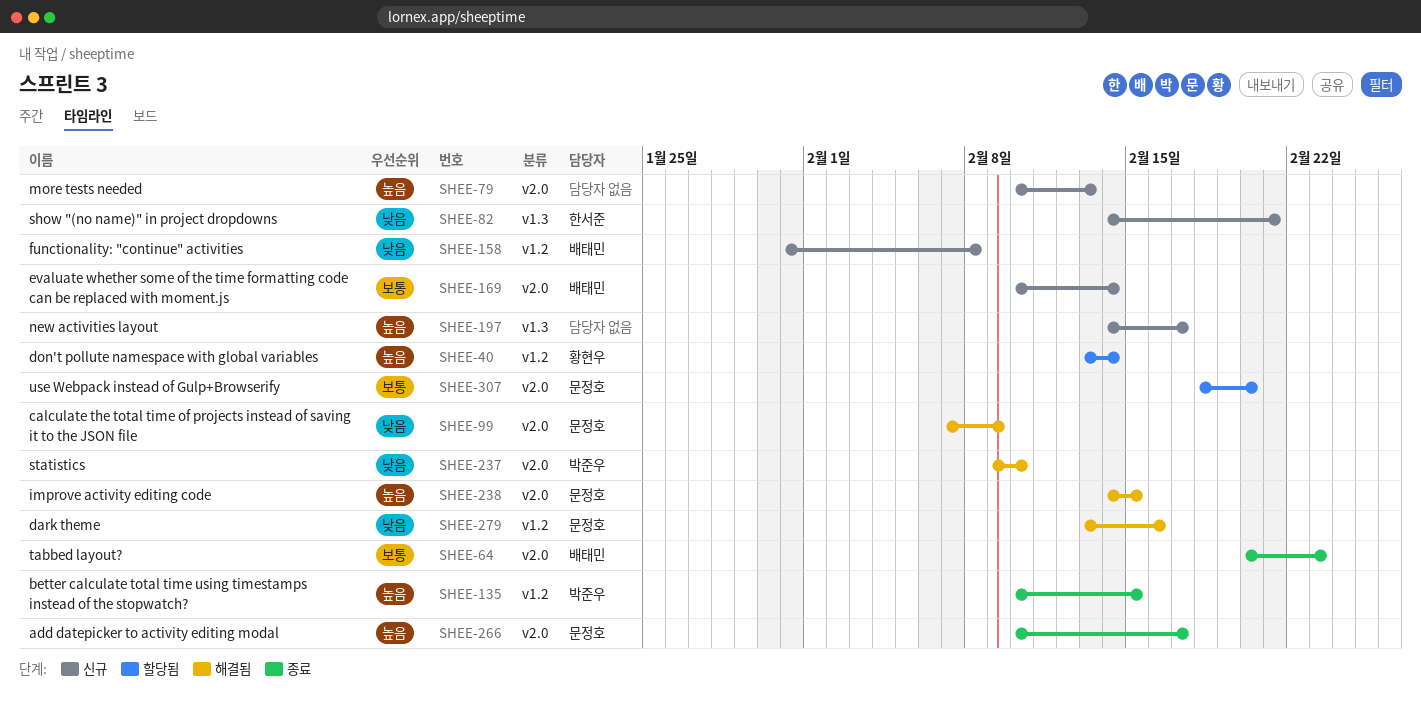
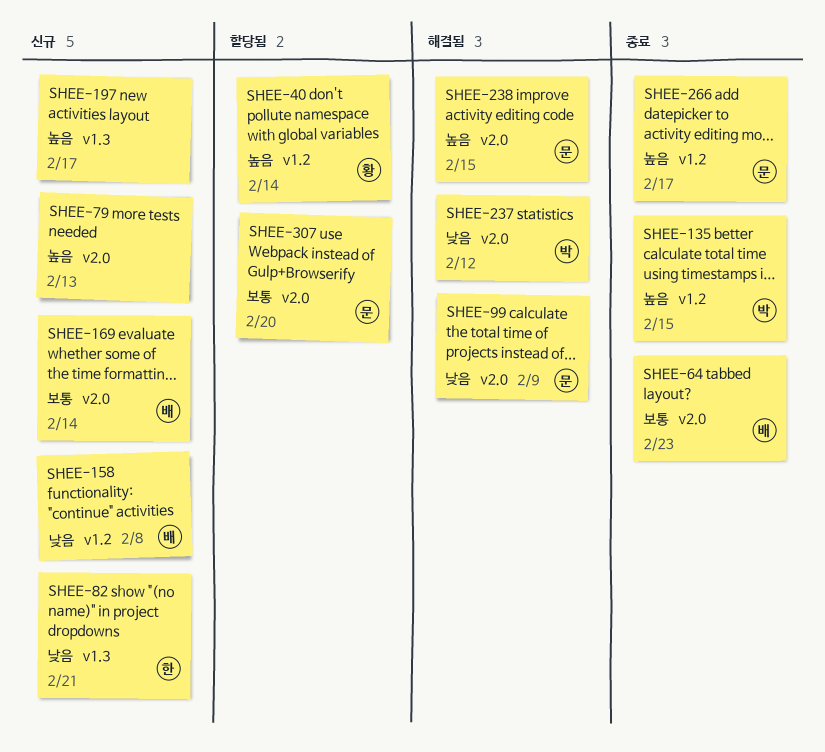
SHEE-237, due: Feb 10 -> Feb 12
SHEE-266, label: v2.0 -> v1.2
SHEE-279: present -> none

